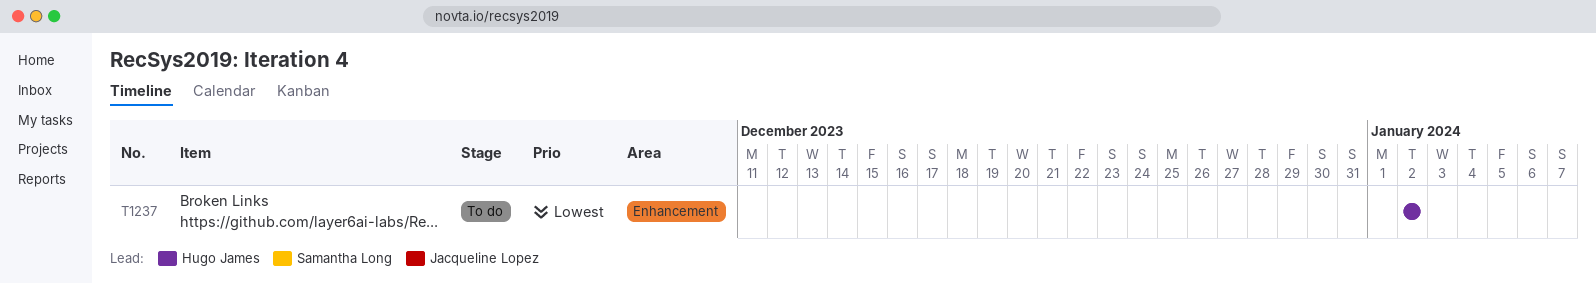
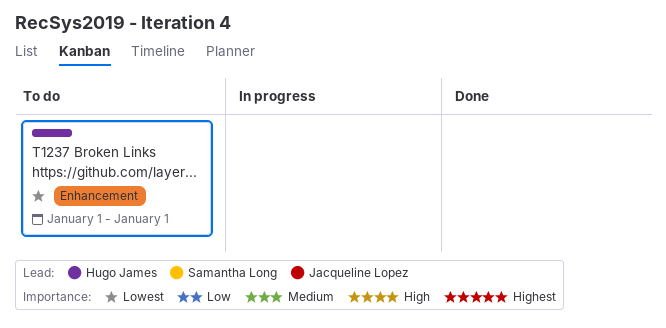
T1237, start: Jan 2 -> Jan 1
T1237, due: Jan 2 -> Jan 1

